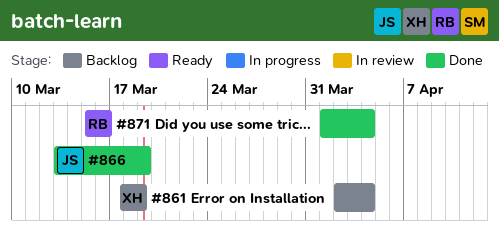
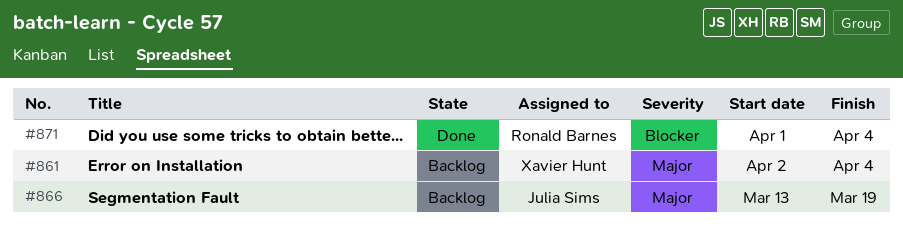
#866, status: Done -> Backlog

